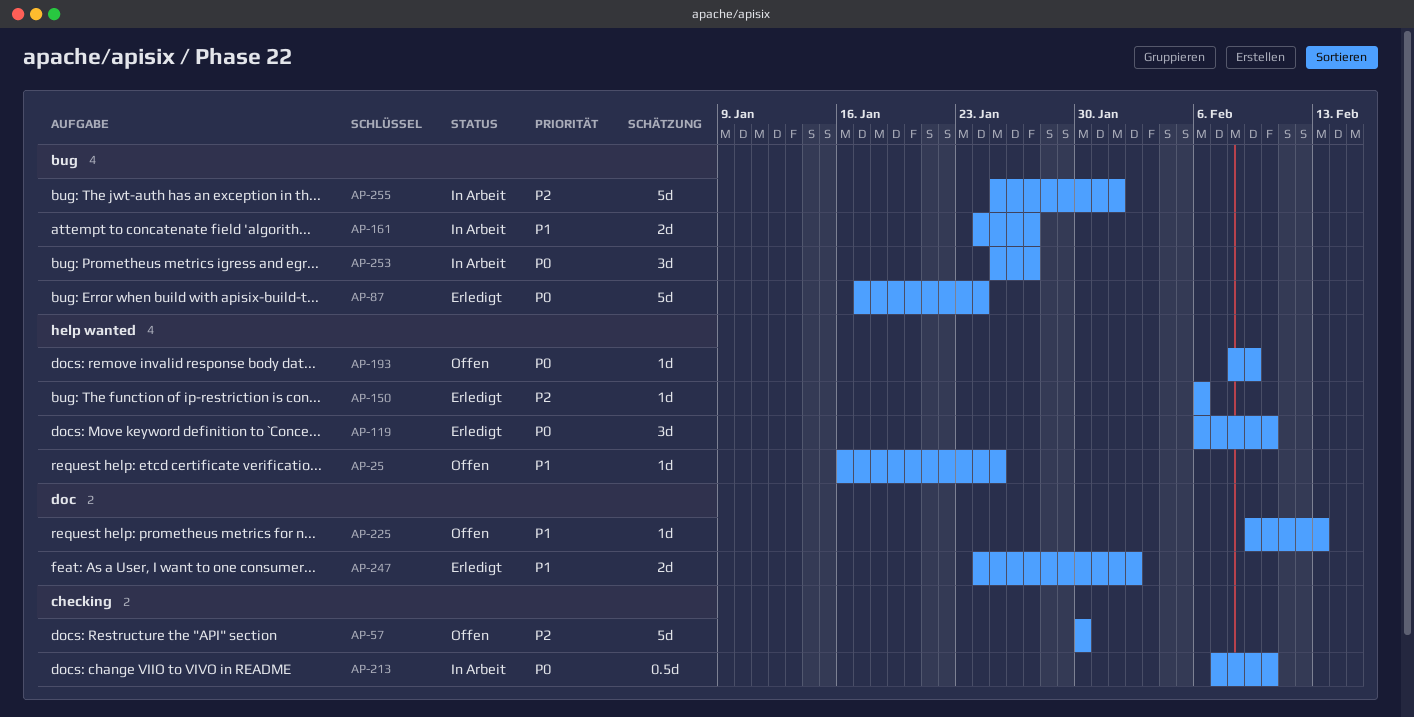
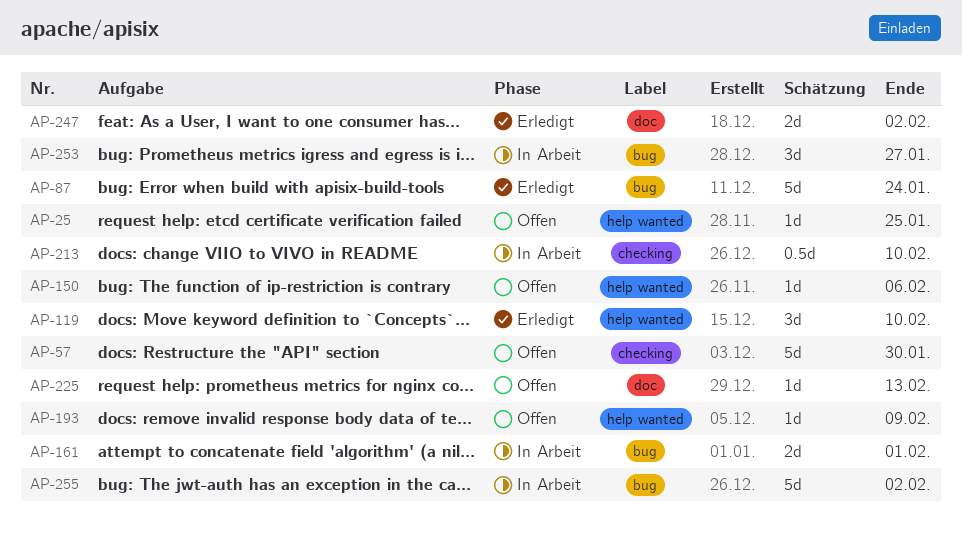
AP-150, status: Erledigt -> Offen
AP-161, due: Jan 27 -> Feb 1
AP-255, due: Feb 1 -> Feb 2

